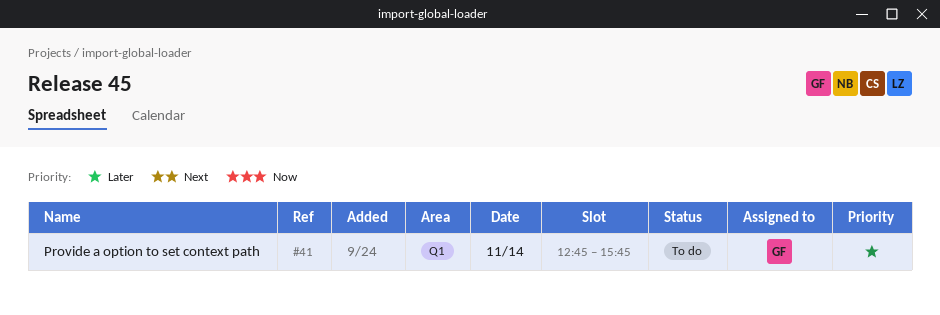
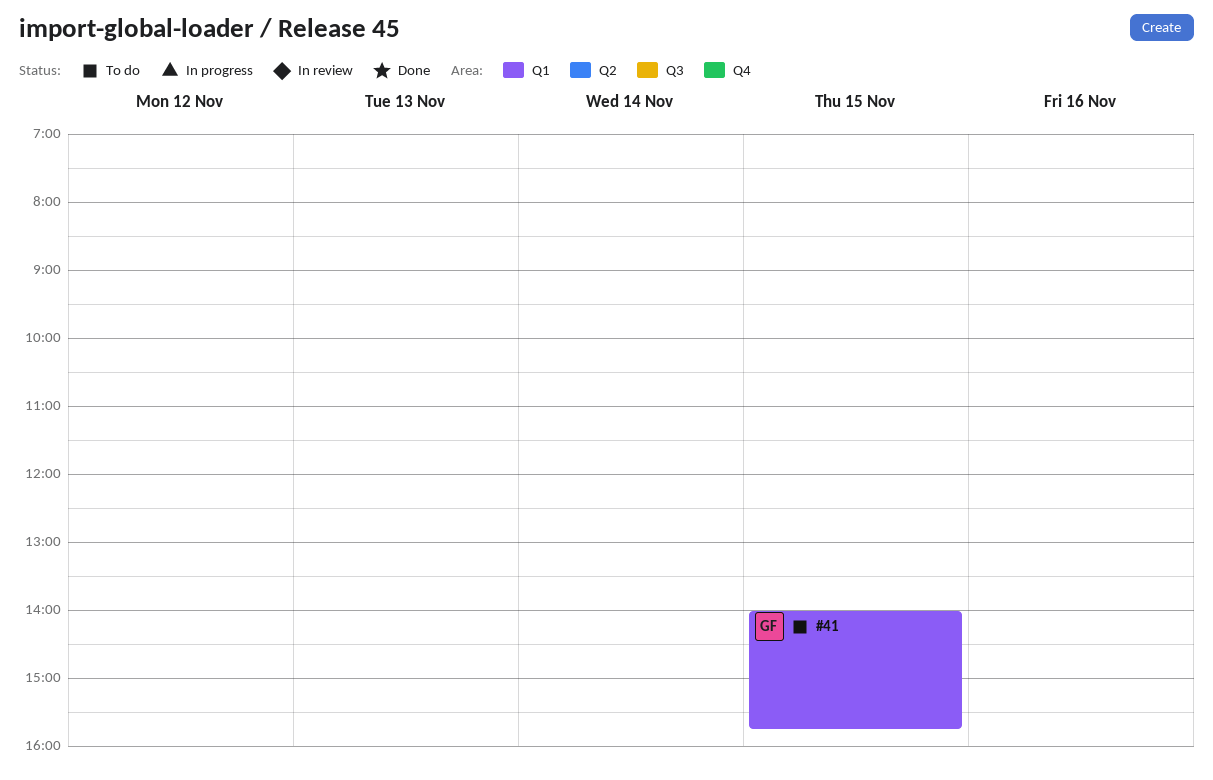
#41, day: Nov 14 -> Nov 15
#41, begins: 12:45 -> 14:00

